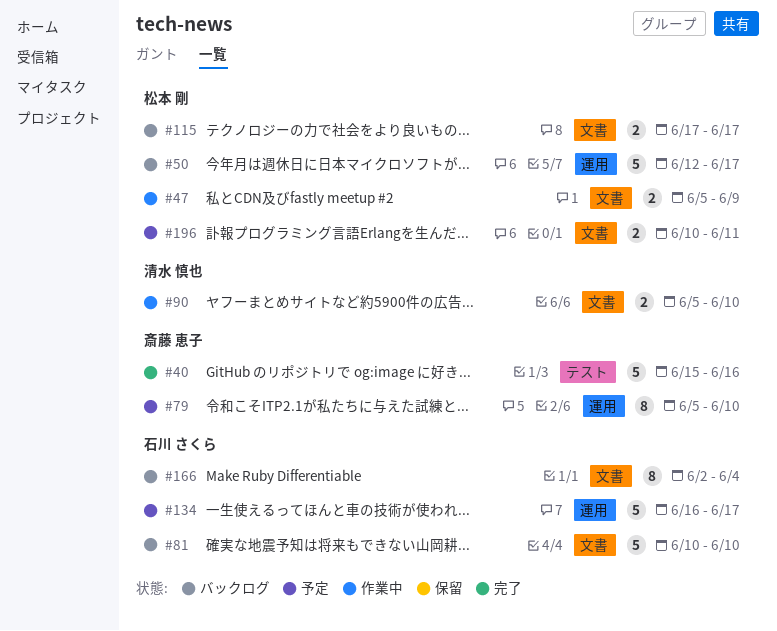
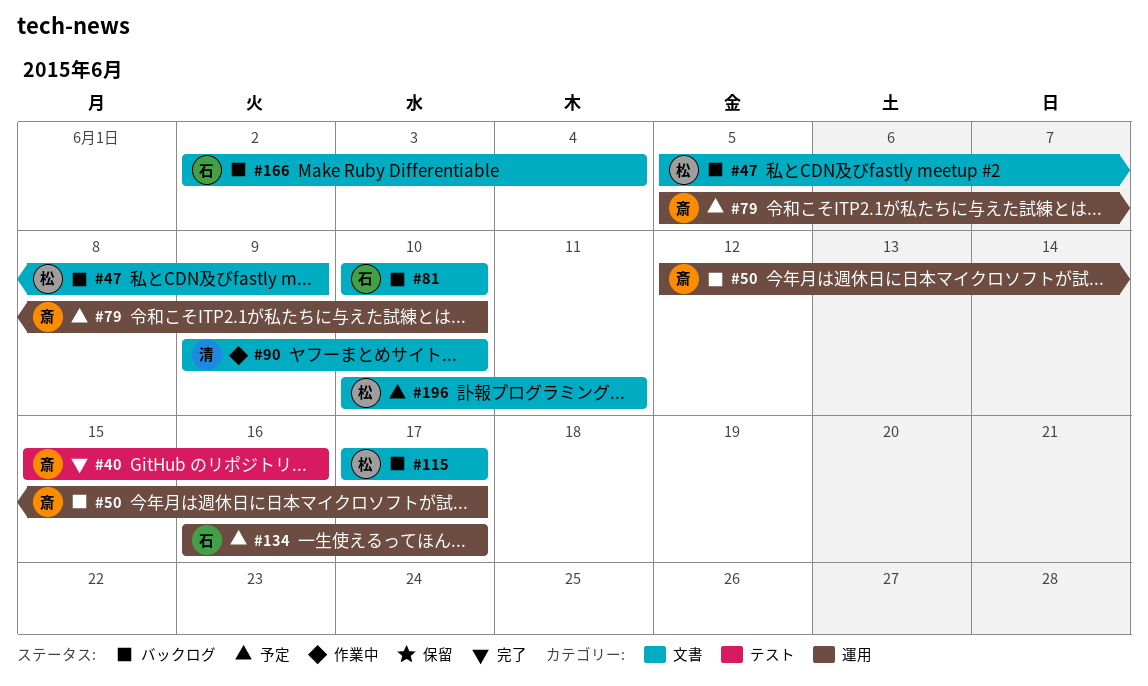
#47, status: 作業中 -> バックログ
#50, owner: 松本 剛 -> 斎藤 恵子
#90, start: Jun 5 -> Jun 9

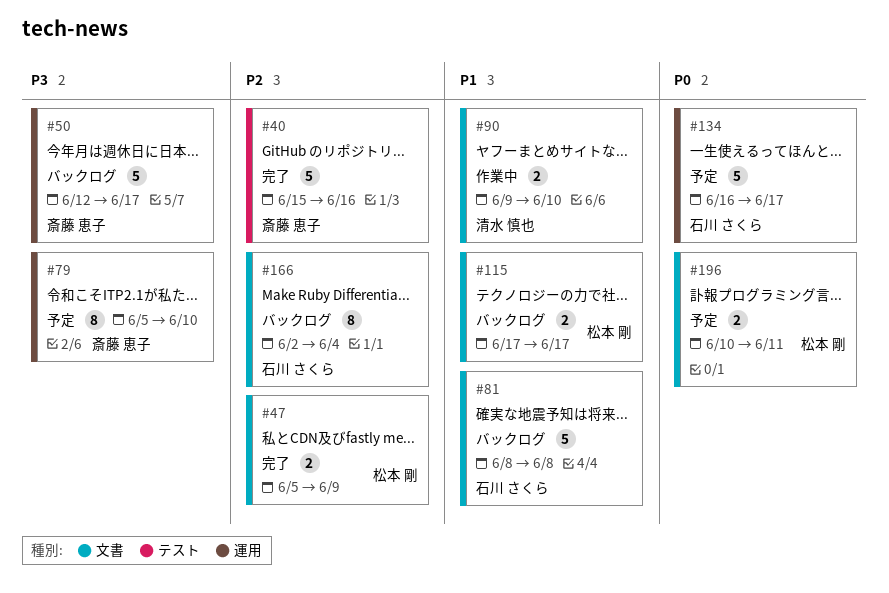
#47, status: バックログ -> 完了
#81, start: Jun 10 -> Jun 8
#81, due: Jun 10 -> Jun 8

